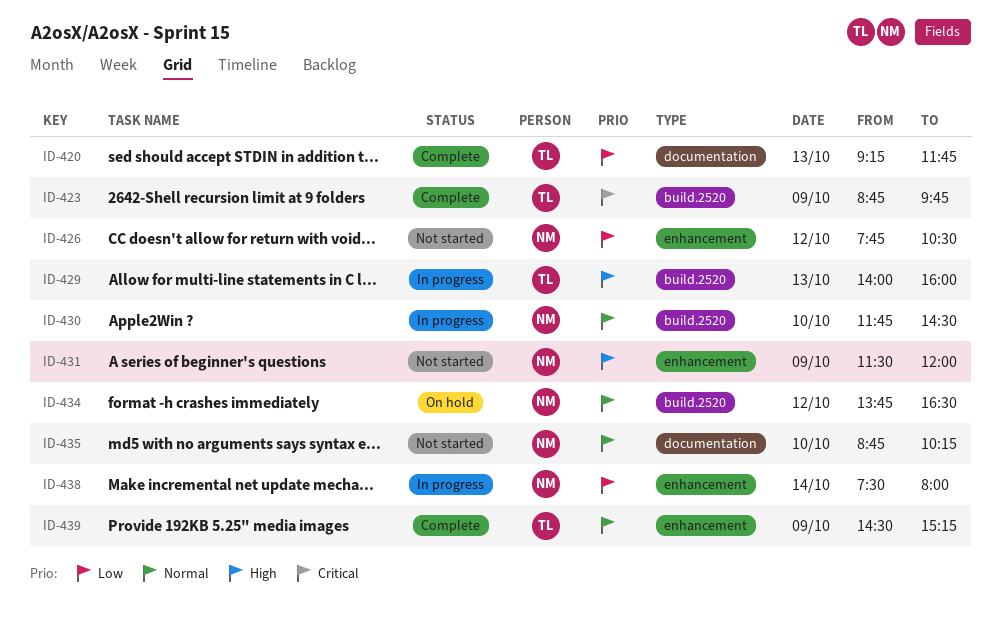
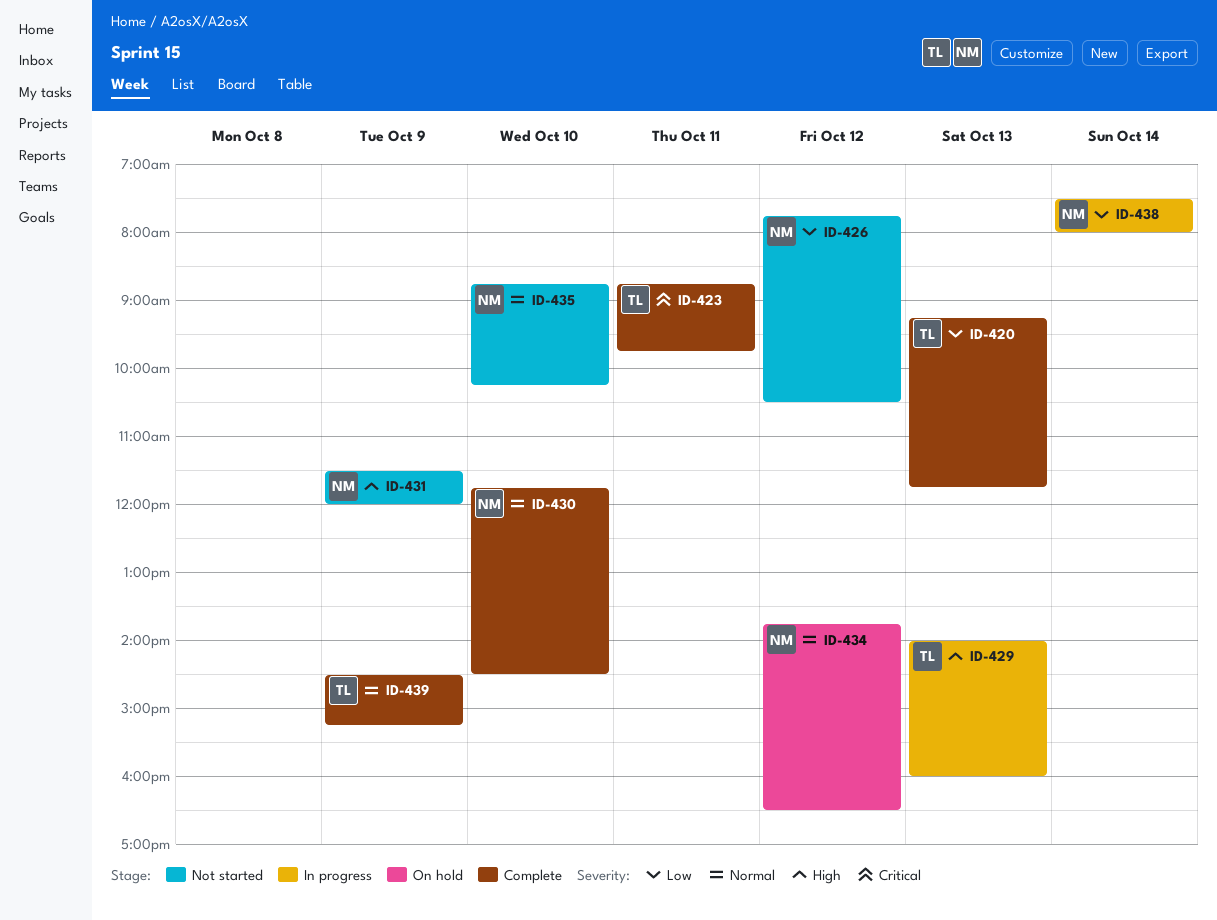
ID-423, day: Oct 9 -> Oct 11
ID-430, status: In progress -> Complete

